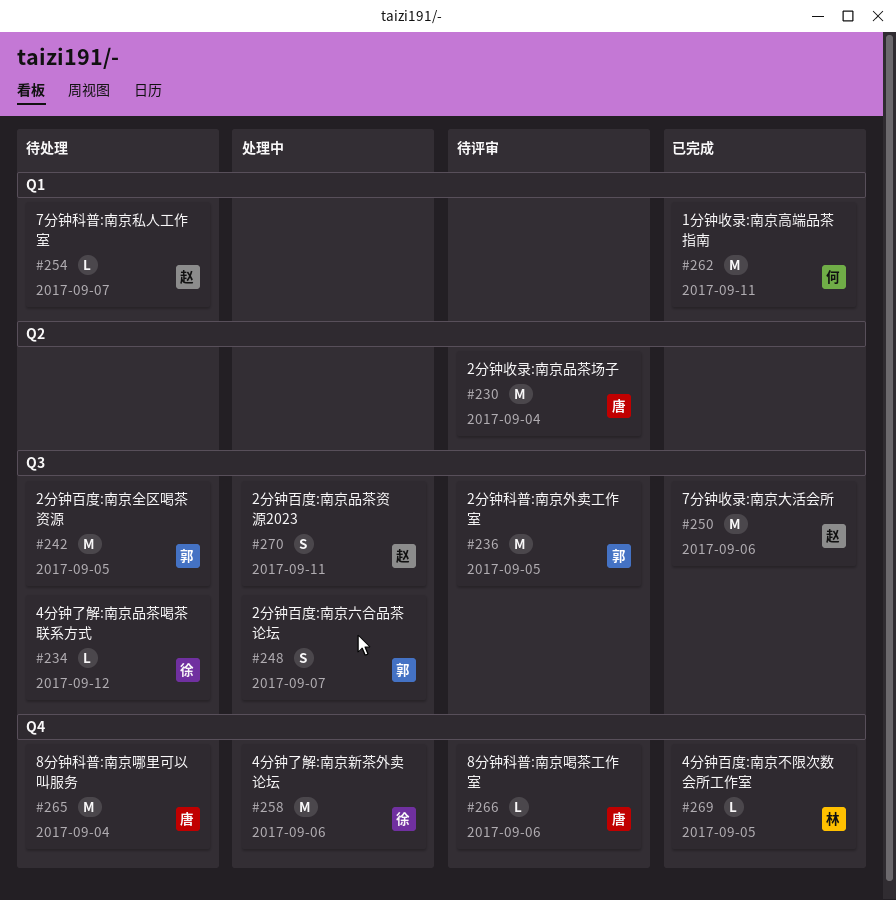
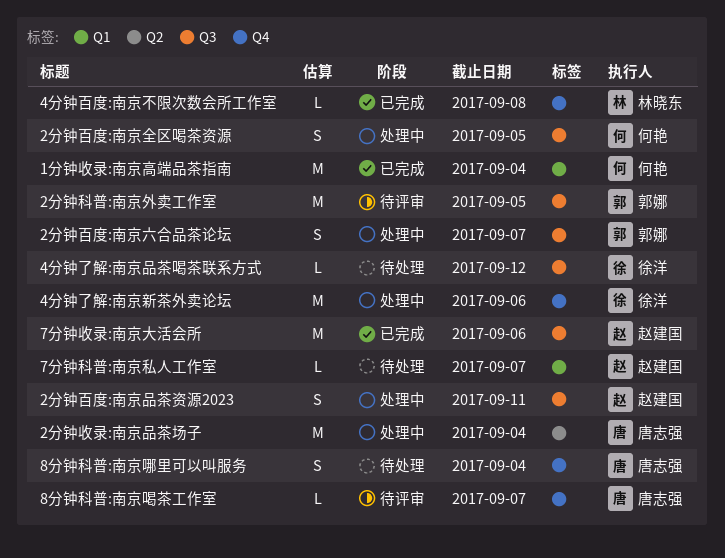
1分钟收录:南京高端品茶指南, due: Sep 11 -> Sep 4
2分钟收录:南京品茶场子, status: 待评审 -> 处理中
2分钟百度:南京全区喝茶资源, status: 待处理 -> 处理中
2分钟百度:南京全区喝茶资源, owner: 郭娜 -> 何艳
2分钟百度:南京全区喝茶资源, estimate: M -> S
4分钟百度:南京不限次数会所工作室, due: Sep 5 -> Sep 8
8分钟科普:南京哪里可以叫服务, estimate: M -> S
8分钟科普:南京喝茶工作室, due: Sep 6 -> Sep 7

